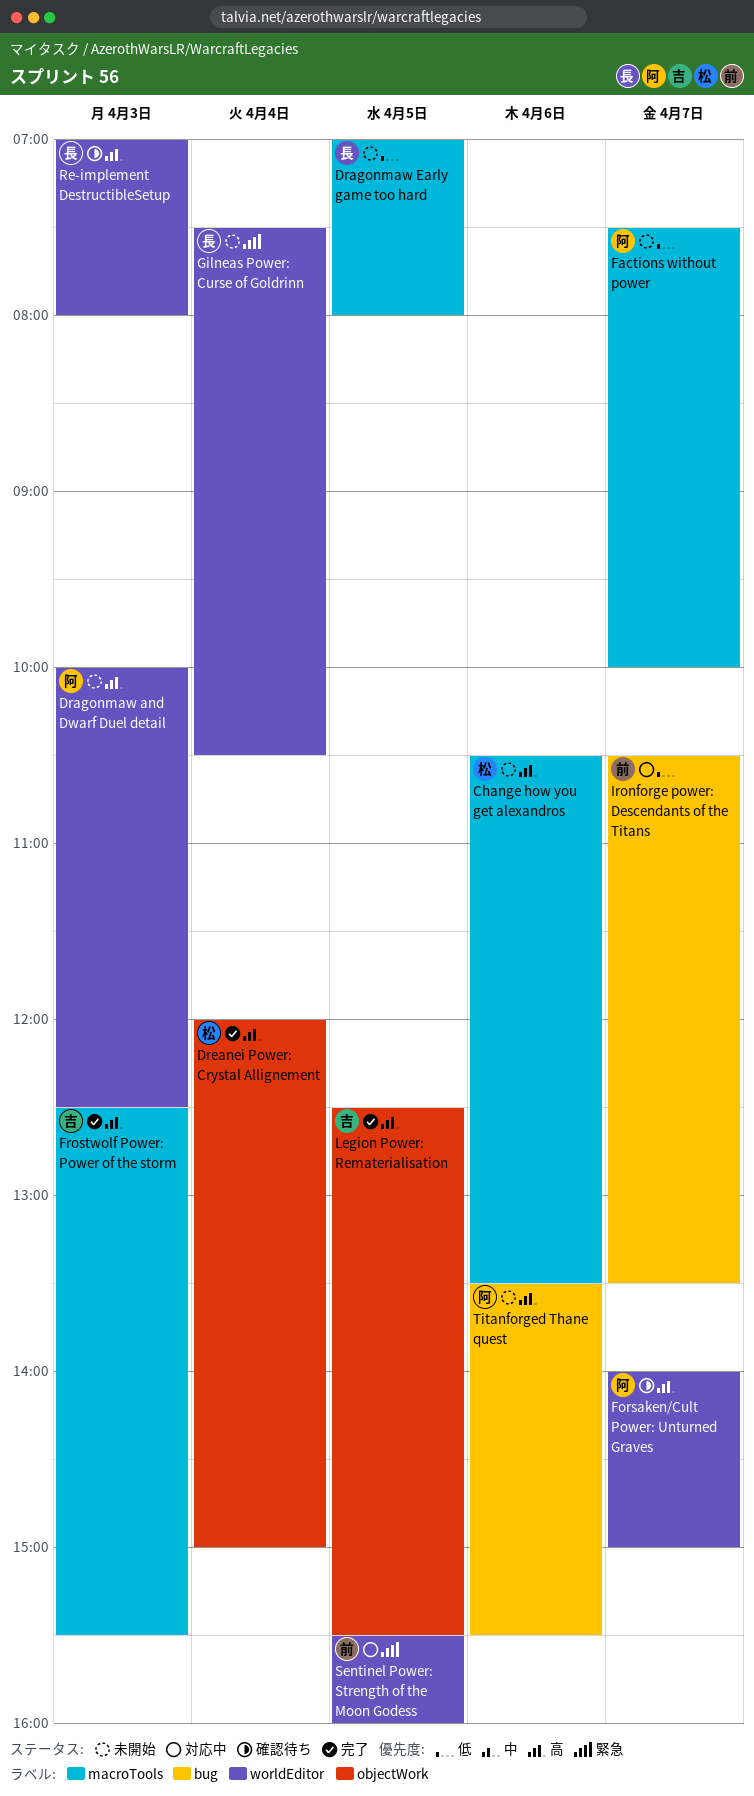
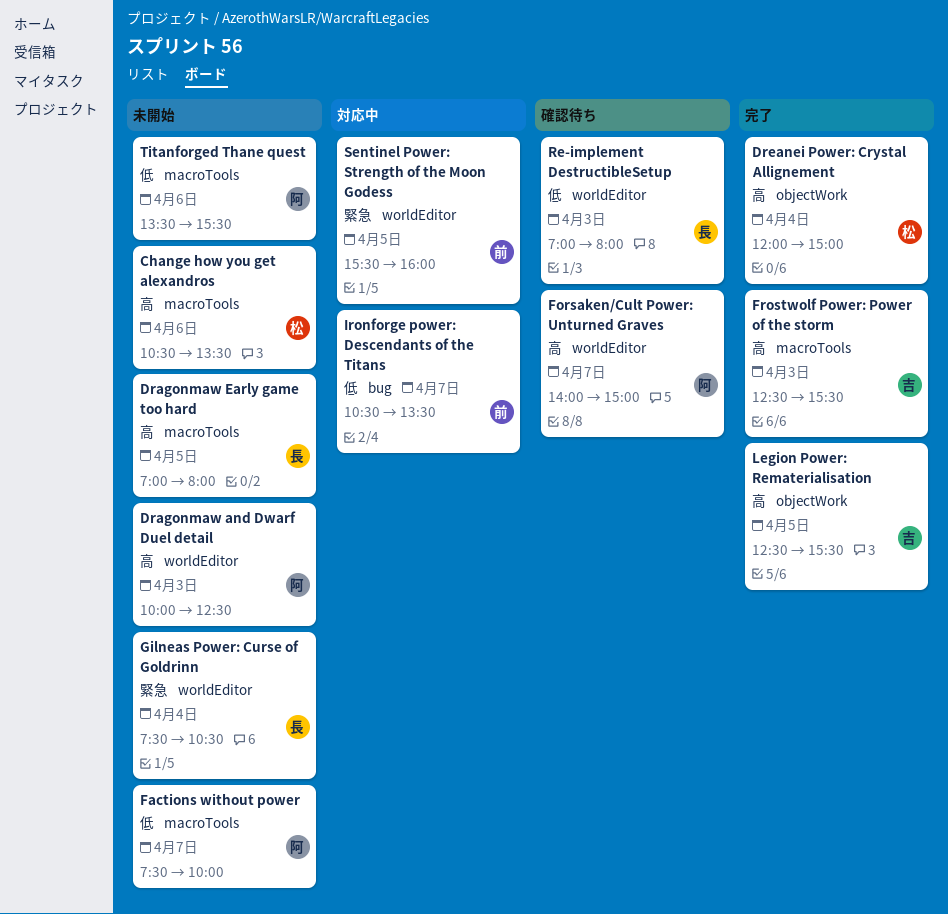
Dragonmaw Early game too hard, priority: 低 -> 高
Re-implement DestructibleSetup, priority: 高 -> 低
Titanforged Thane quest, priority: 高 -> 低
Titanforged Thane quest, label: bug -> macroTools

